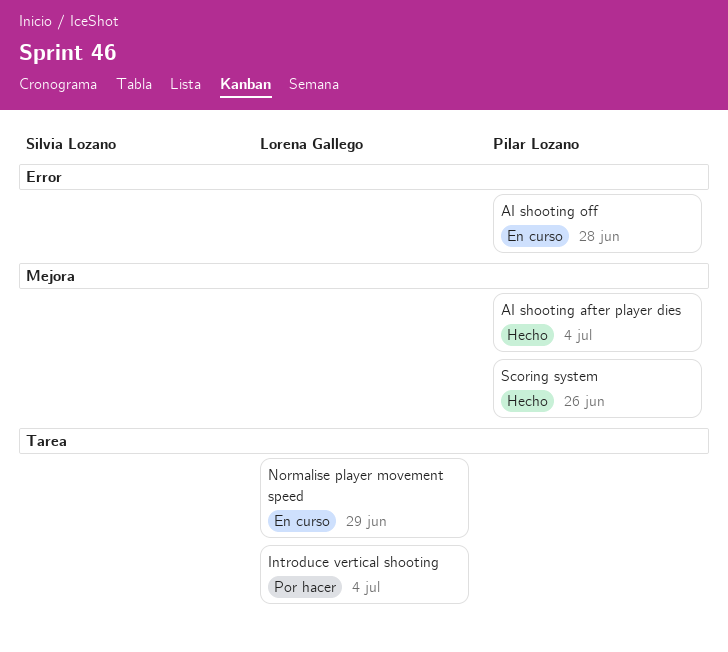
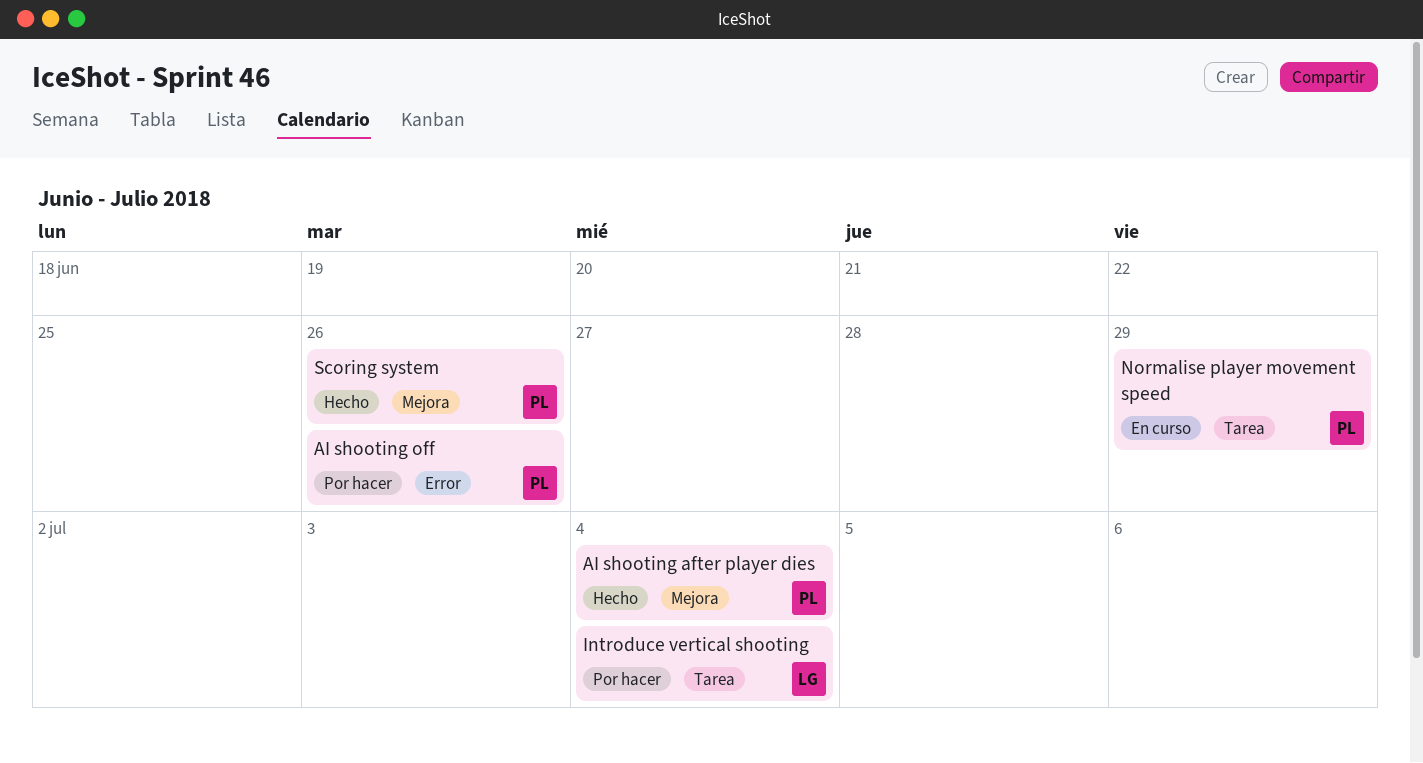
AI shooting off, status: En curso -> Por hacer
AI shooting off, due: Jun 28 -> Jun 26
Normalise player movement speed, owner: Lorena Gallego -> Pilar Lozano

